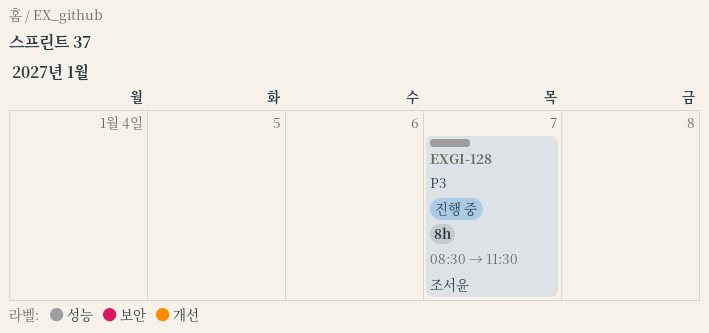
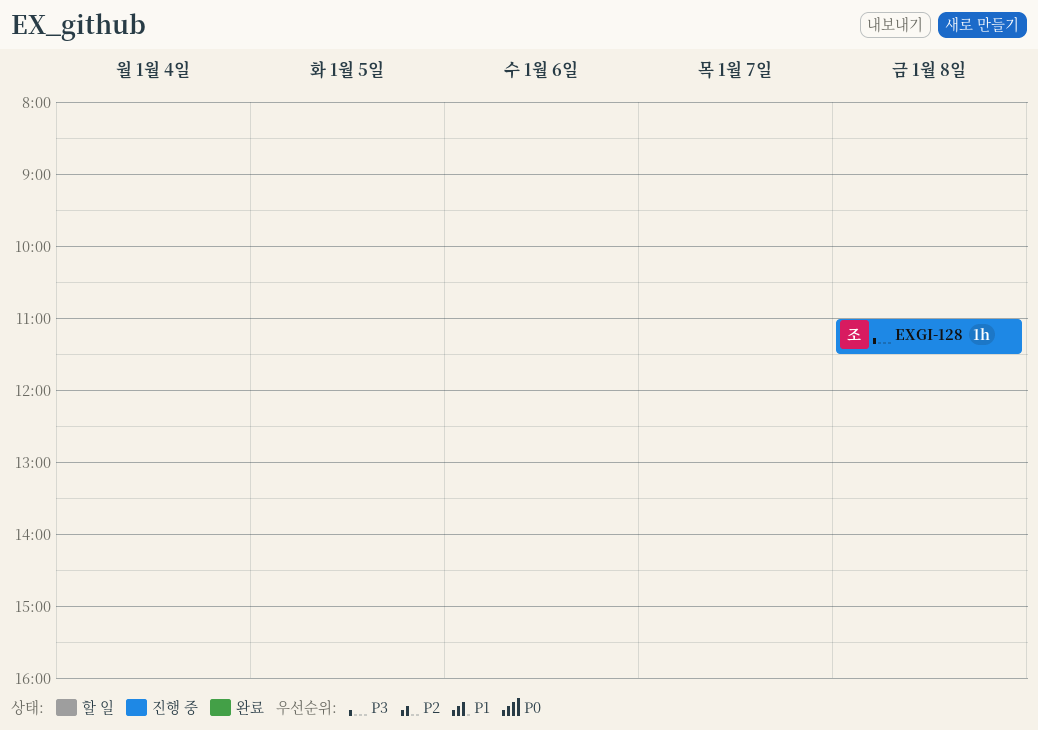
EXGI-128, estimate: 8h -> 1h
EXGI-128, day: Jan 7 -> Jan 8
EXGI-128, begins: 08:30 -> 11:00

